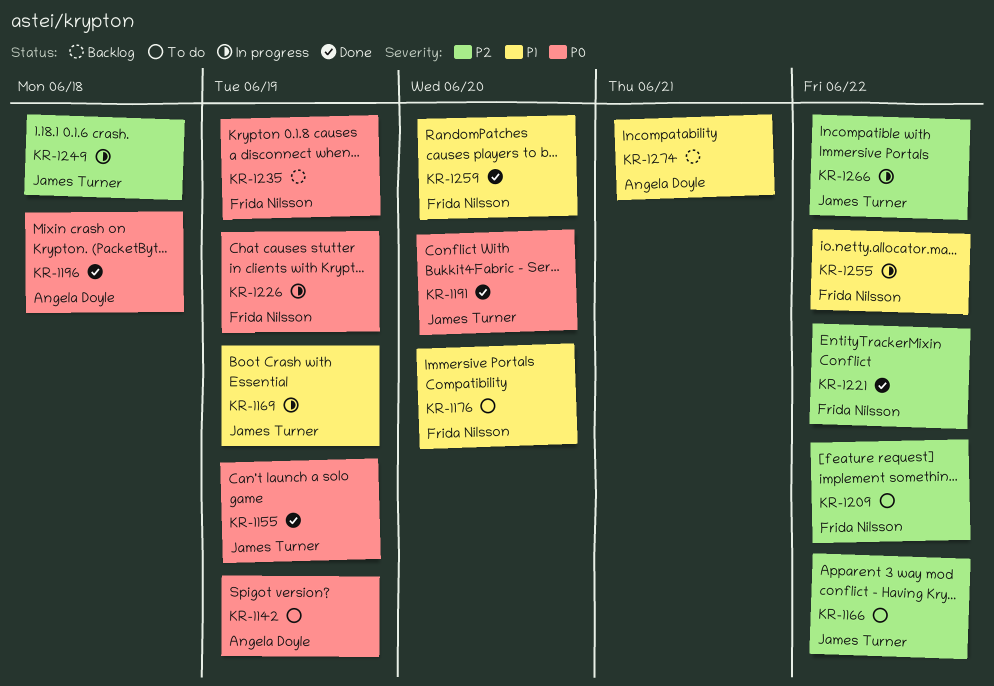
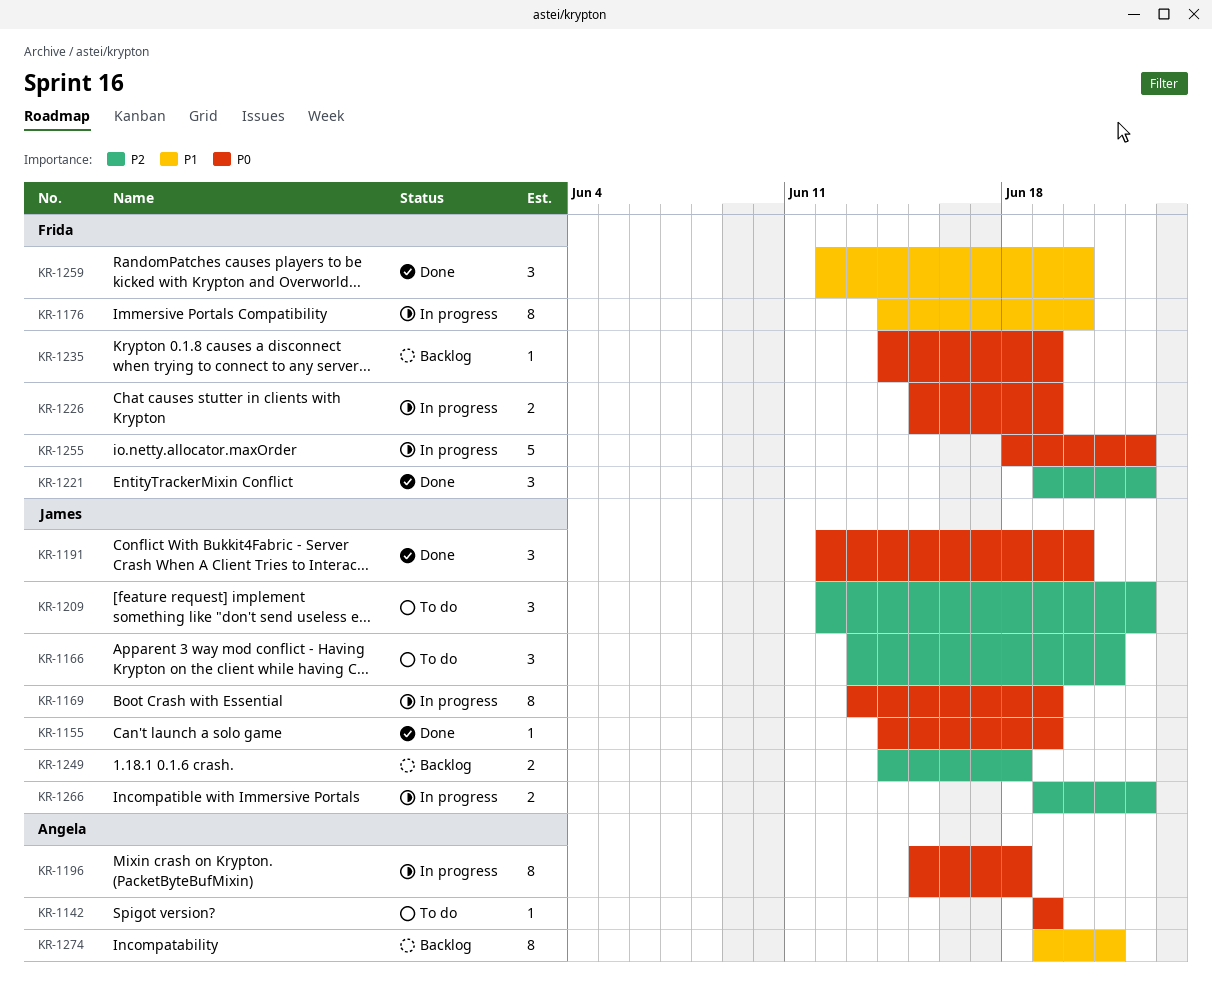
KR-1166, due: Jun 22 -> Jun 21
KR-1169, priority: P1 -> P0
KR-1176, status: To do -> In progress
KR-1196, status: Done -> In progress
KR-1209, owner: Frida Nilsson -> James Turner
KR-1249, status: In progress -> Backlog
KR-1255, priority: P1 -> P0

